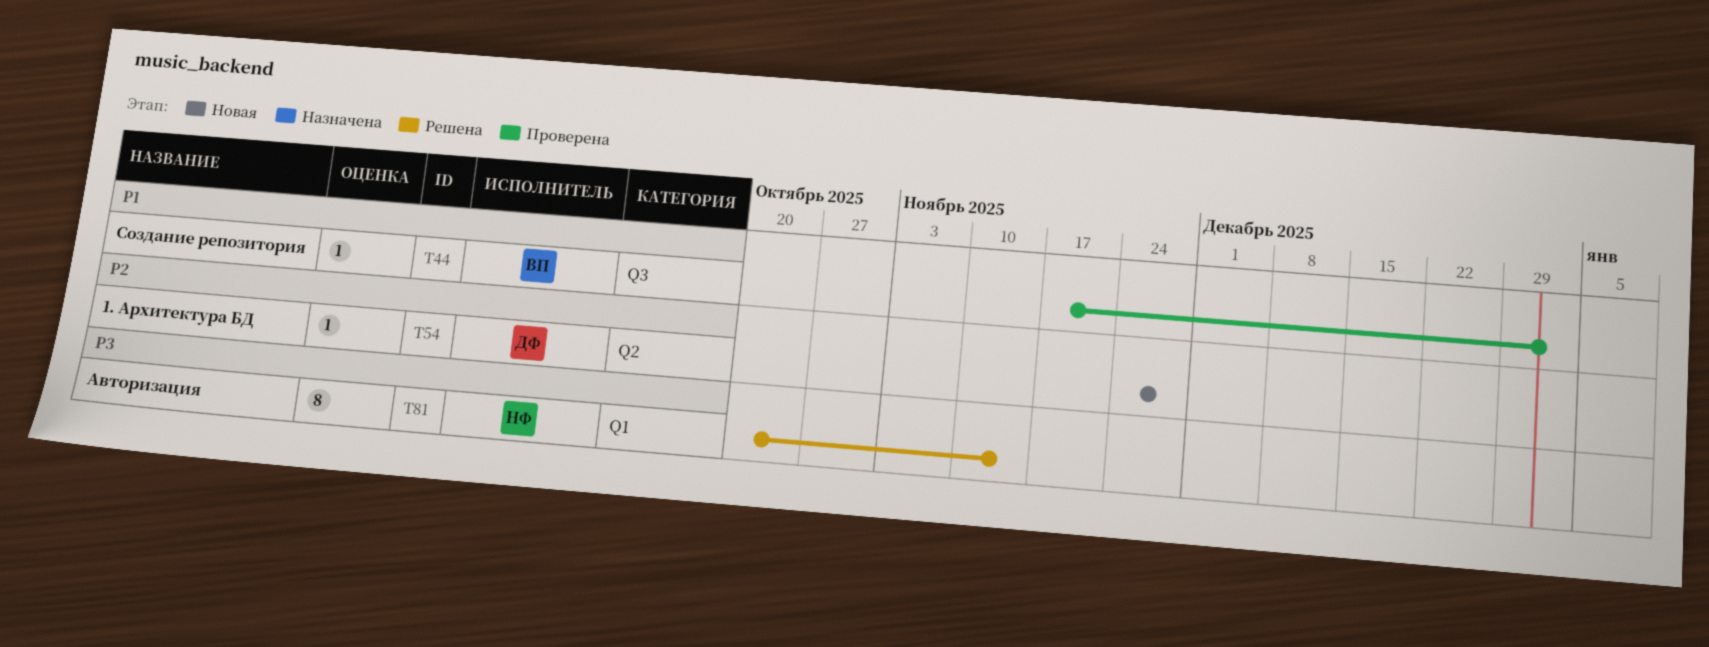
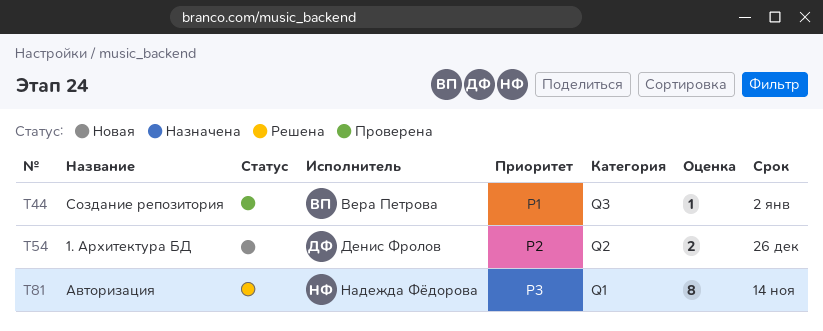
T54, estimate: 1 -> 2
T54, due: Nov 28 -> Dec 26

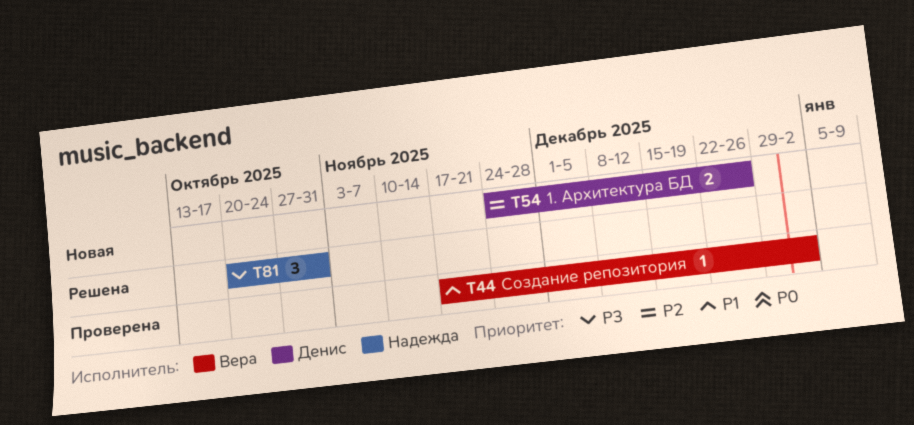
T81, estimate: 8 -> 3
T81, due: Nov 14 -> Oct 31

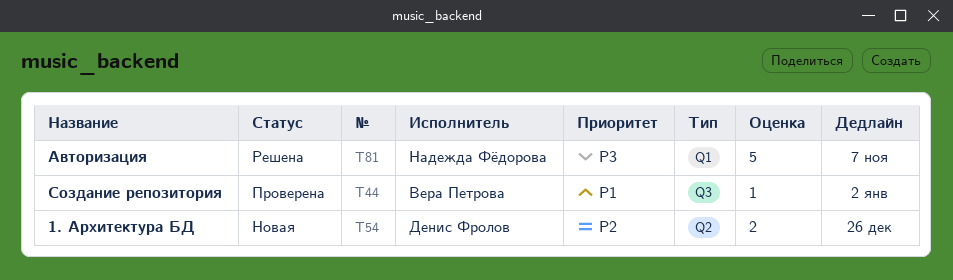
T81, estimate: 3 -> 5
T81, due: Oct 31 -> Nov 7

